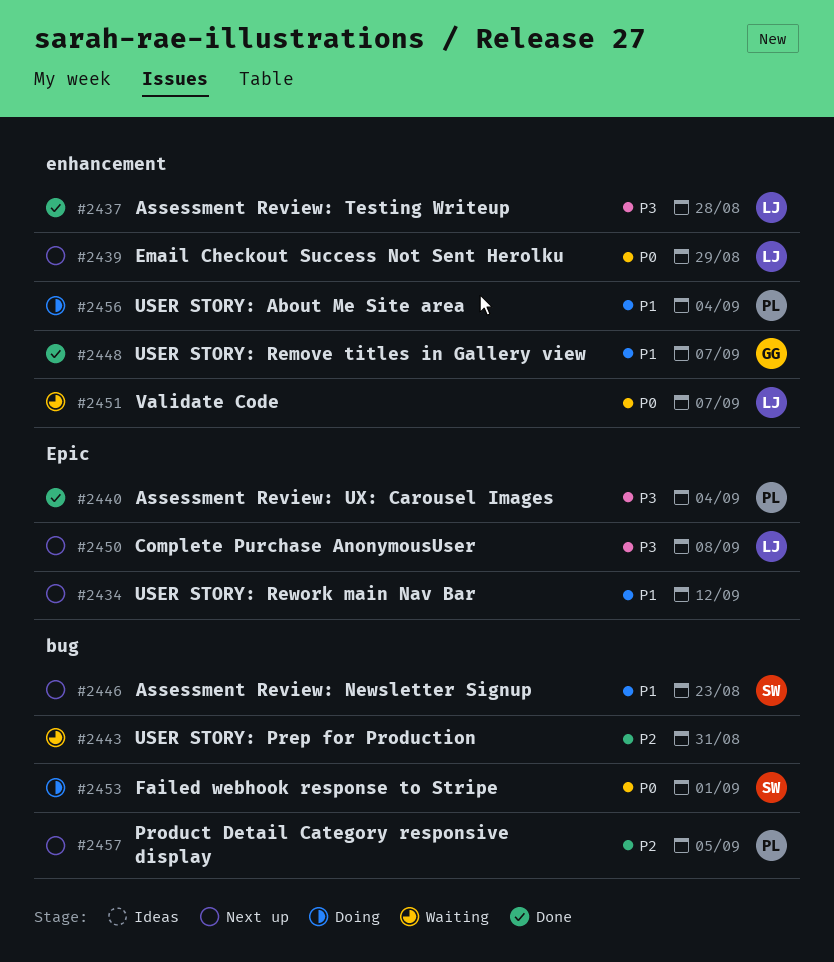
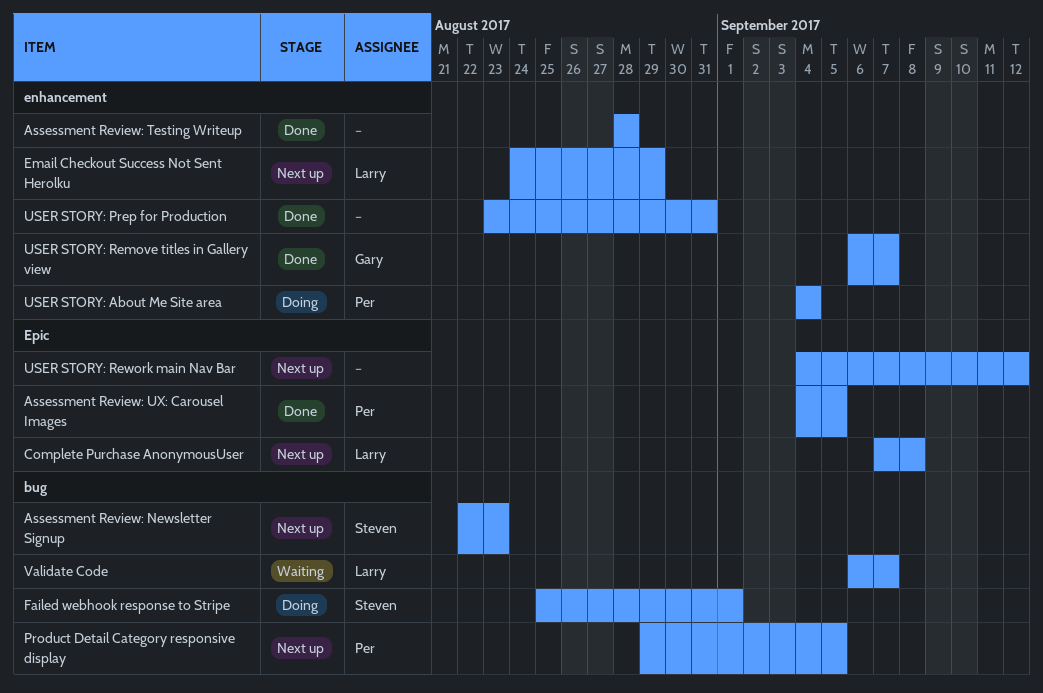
Assessment Review: Testing Writeup, owner: Larry -> none
Assessment Review: UX: Carousel Images, due: Sep 4 -> Sep 5
USER STORY: Prep for Production, status: Waiting -> Done
USER STORY: Prep for Production, label: bug -> enhancement
Validate Code, label: enhancement -> bug

